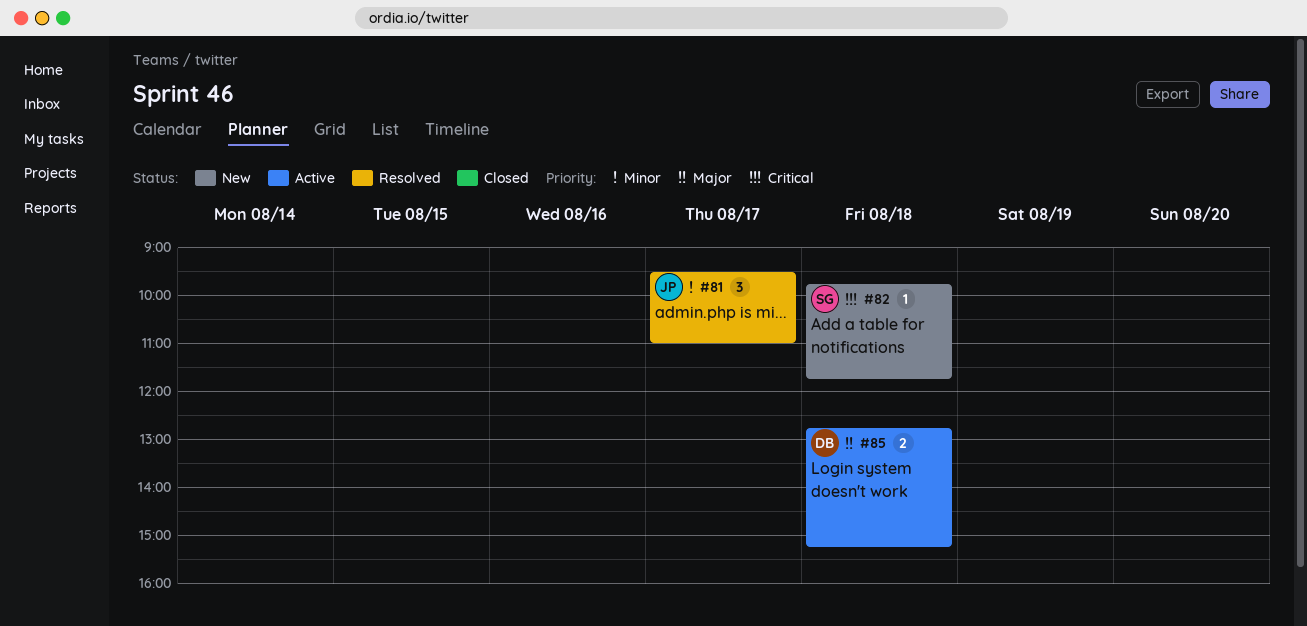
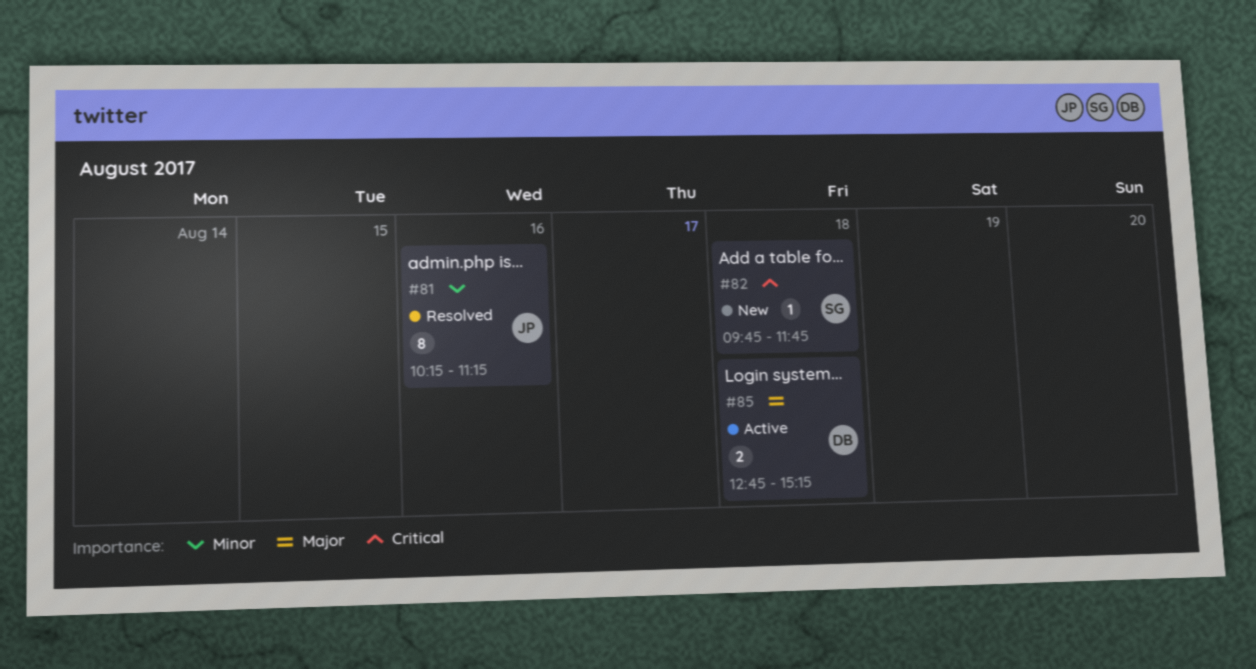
#81, estimate: 3 -> 8
#81, day: Aug 17 -> Aug 16
#81, begins: 09:30 -> 10:15
#81, ends: 11:00 -> 11:15

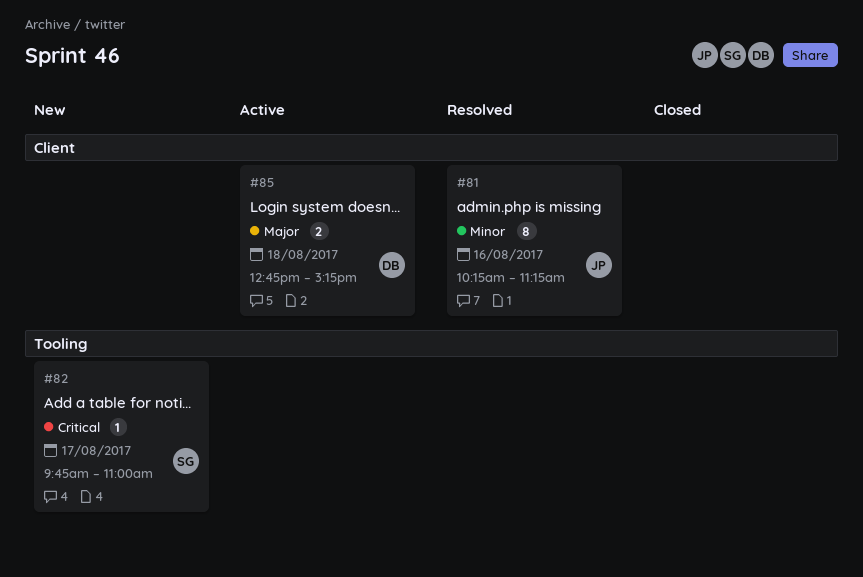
#82, day: Aug 18 -> Aug 17
#82, ends: 11:45 -> 11:00

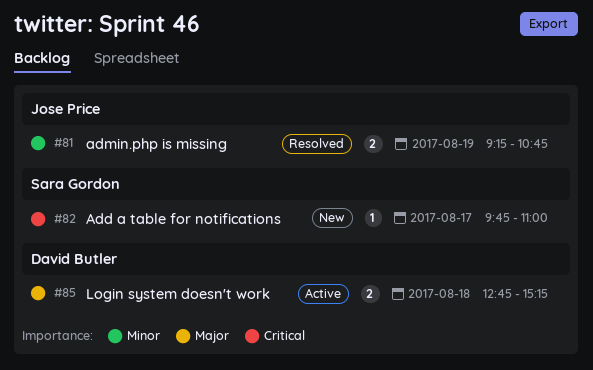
#81, estimate: 8 -> 2
#81, day: Aug 16 -> Aug 19
#81, begins: 10:15 -> 09:15
#81, ends: 11:15 -> 10:45

